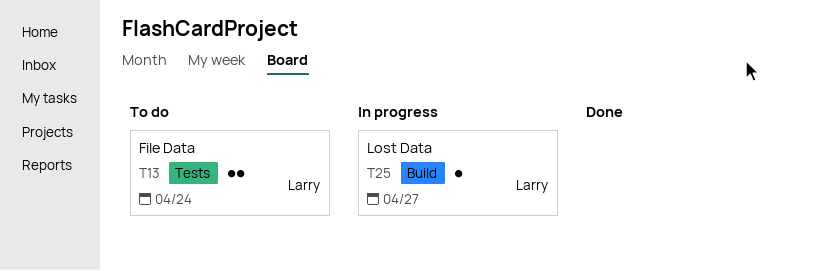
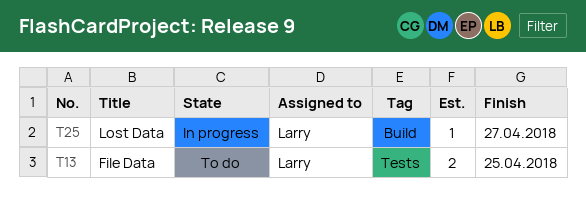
T13, due: Apr 24 -> Apr 25

